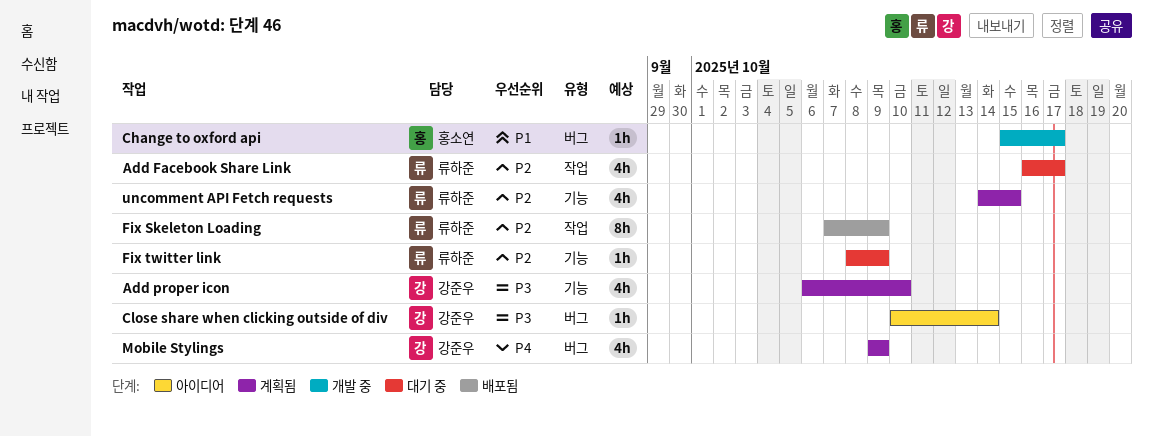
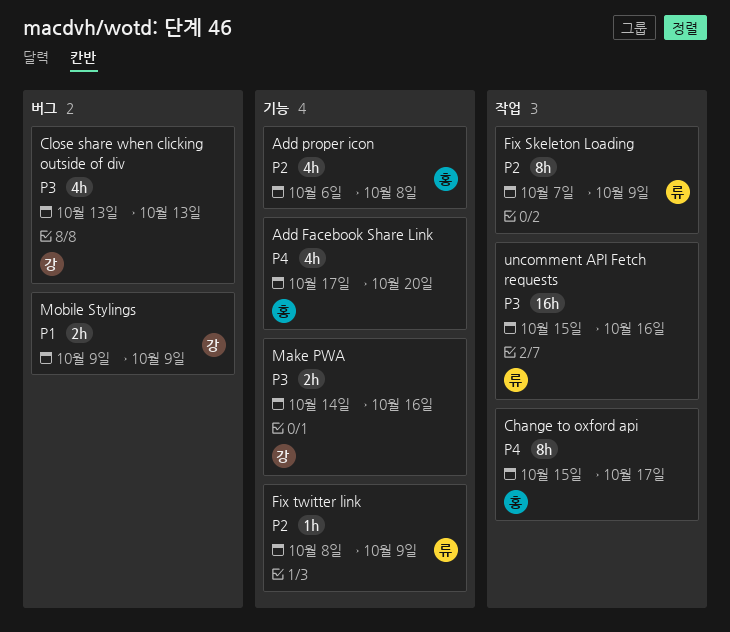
Add Facebook Share Link, owner: 류하준 -> 홍소연
Add Facebook Share Link, priority: P2 -> P4
Add Facebook Share Link, label: 작업 -> 기능
Add Facebook Share Link, start: Oct 16 -> Oct 17
Add Facebook Share Link, due: Oct 17 -> Oct 20
Add proper icon, owner: 강준우 -> 홍소연
Add proper icon, priority: P3 -> P2
Add proper icon, due: Oct 10 -> Oct 8
Change to oxford api, priority: P1 -> P4
Change to oxford api, label: 버그 -> 작업
Change to oxford api, estimate: 1h -> 8h
Close share when clicking outside of div, estimate: 1h -> 4h
Close share when clicking outside of div, start: Oct 10 -> Oct 13
Close share when clicking outside of div, due: Oct 14 -> Oct 13
Make PWA: none -> present
Mobile Stylings, priority: P4 -> P1
Mobile Stylings, estimate: 4h -> 2h
uncomment API Fetch requests, priority: P2 -> P3
uncomment API Fetch requests, label: 기능 -> 작업
uncomment API Fetch requests, estimate: 4h -> 16h
uncomment API Fetch requests, start: Oct 14 -> Oct 15
uncomment API Fetch requests, due: Oct 15 -> Oct 16

